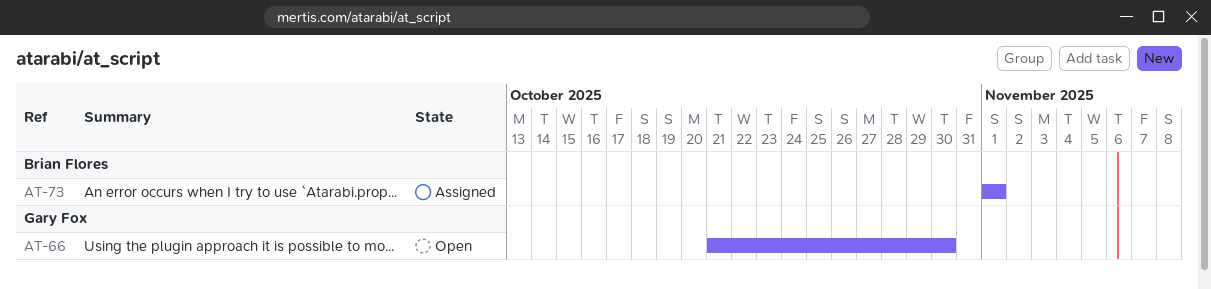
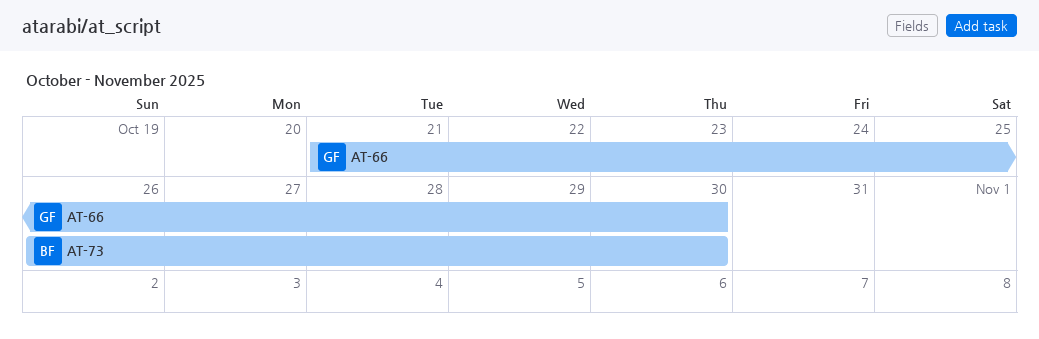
AT-73, start: Nov 1 -> Oct 26
AT-73, due: Nov 1 -> Oct 30

